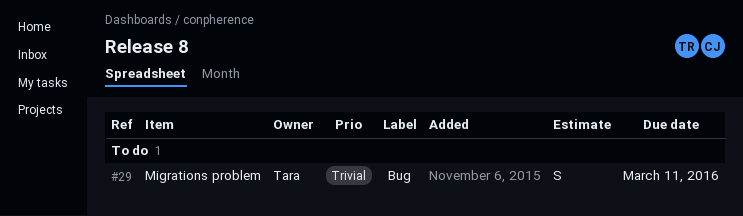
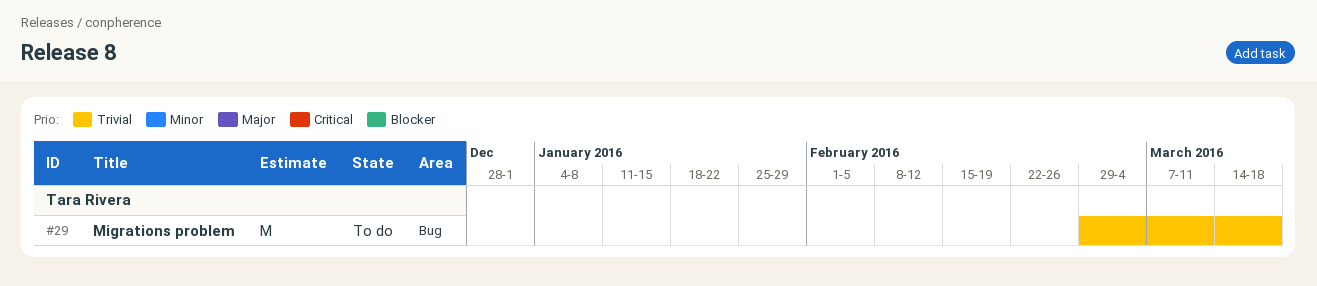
#29, estimate: S -> M
#29, due: Mar 11 -> Mar 18

